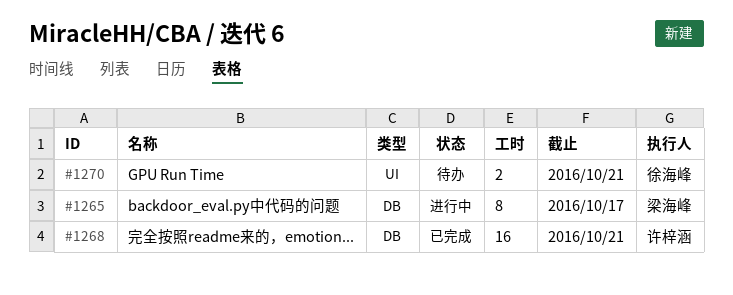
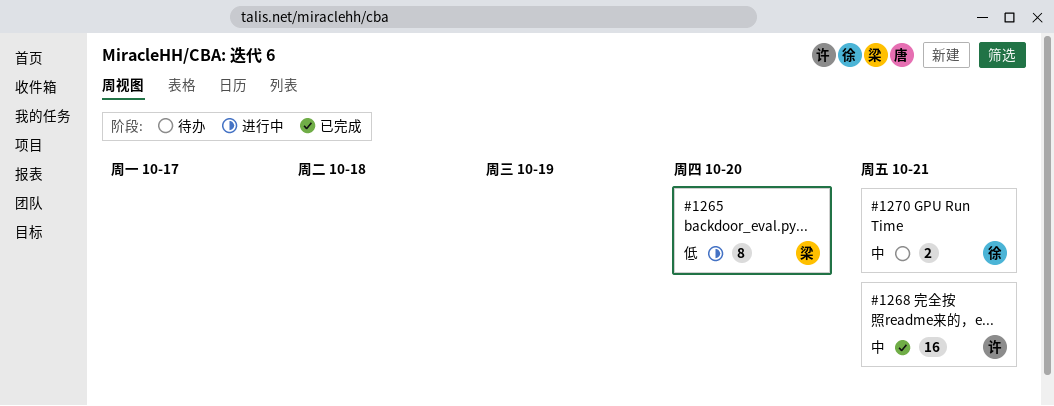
#1265, due: Oct 17 -> Oct 20

